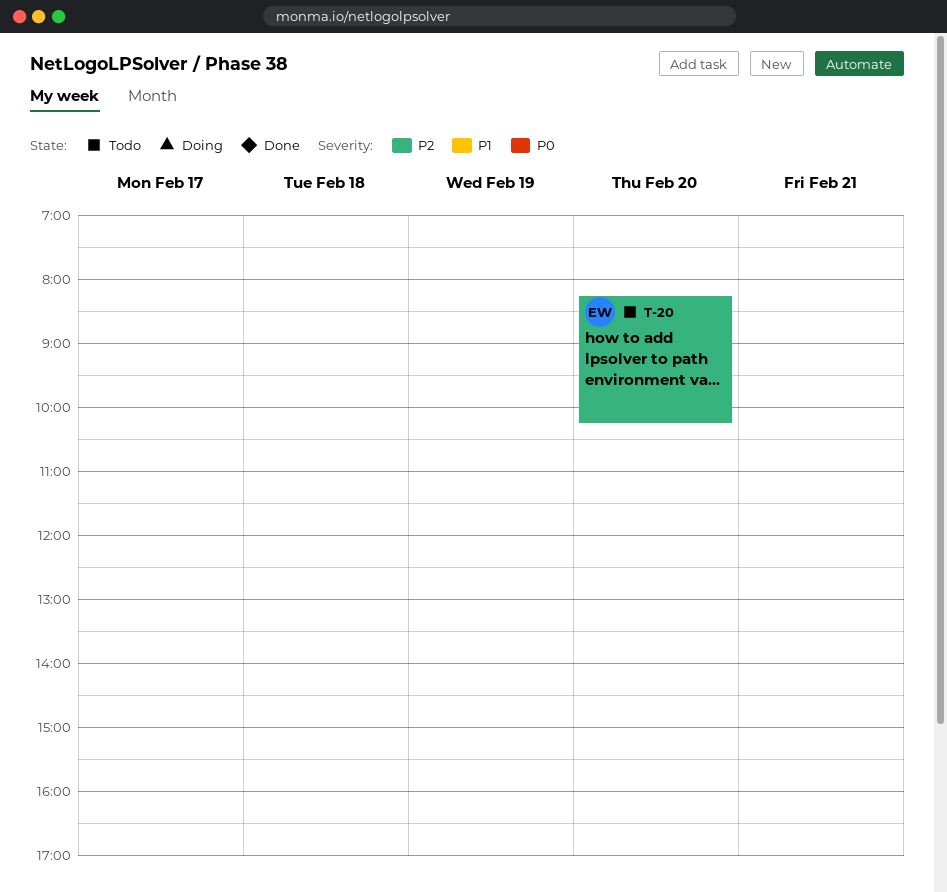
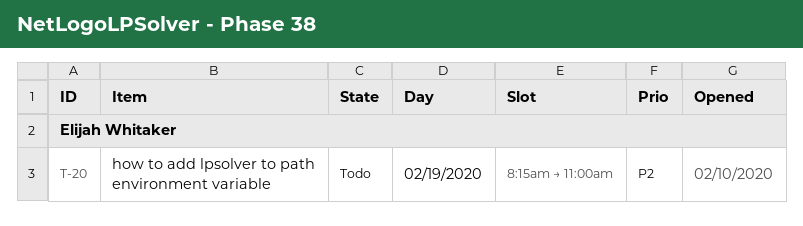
T-20, day: Feb 20 -> Feb 19
T-20, ends: 10:15 -> 11:00

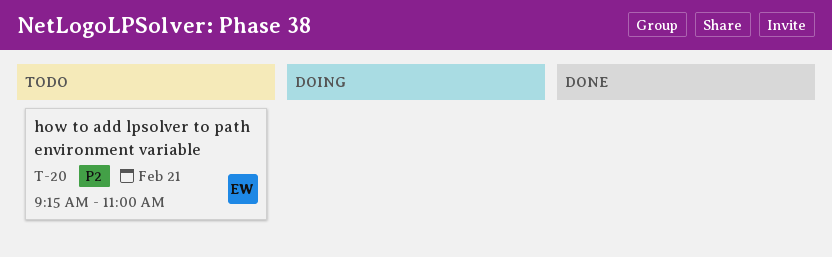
T-20, day: Feb 19 -> Feb 21
T-20, begins: 08:15 -> 09:15

